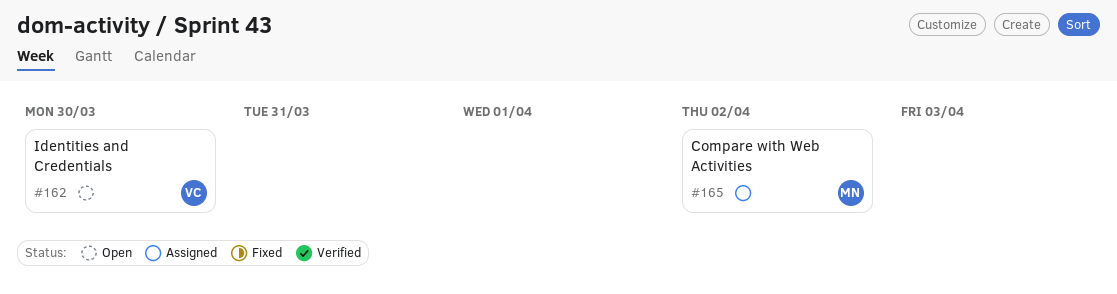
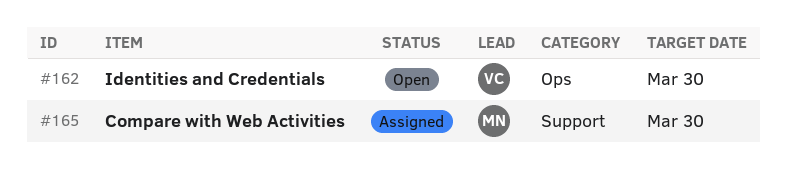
#165, due: Apr 2 -> Mar 30

